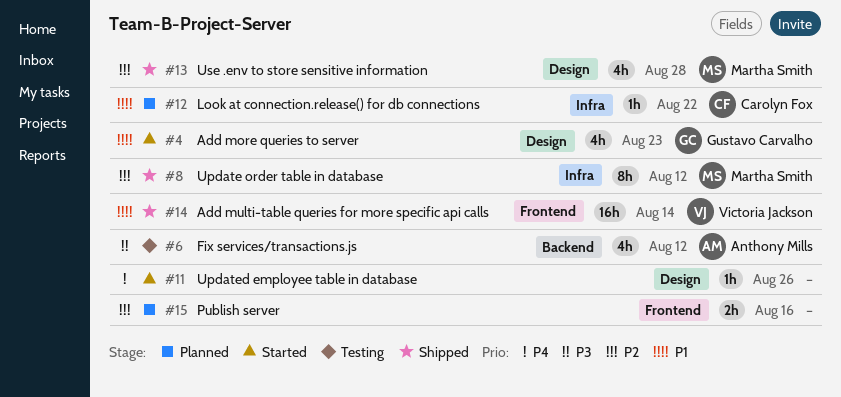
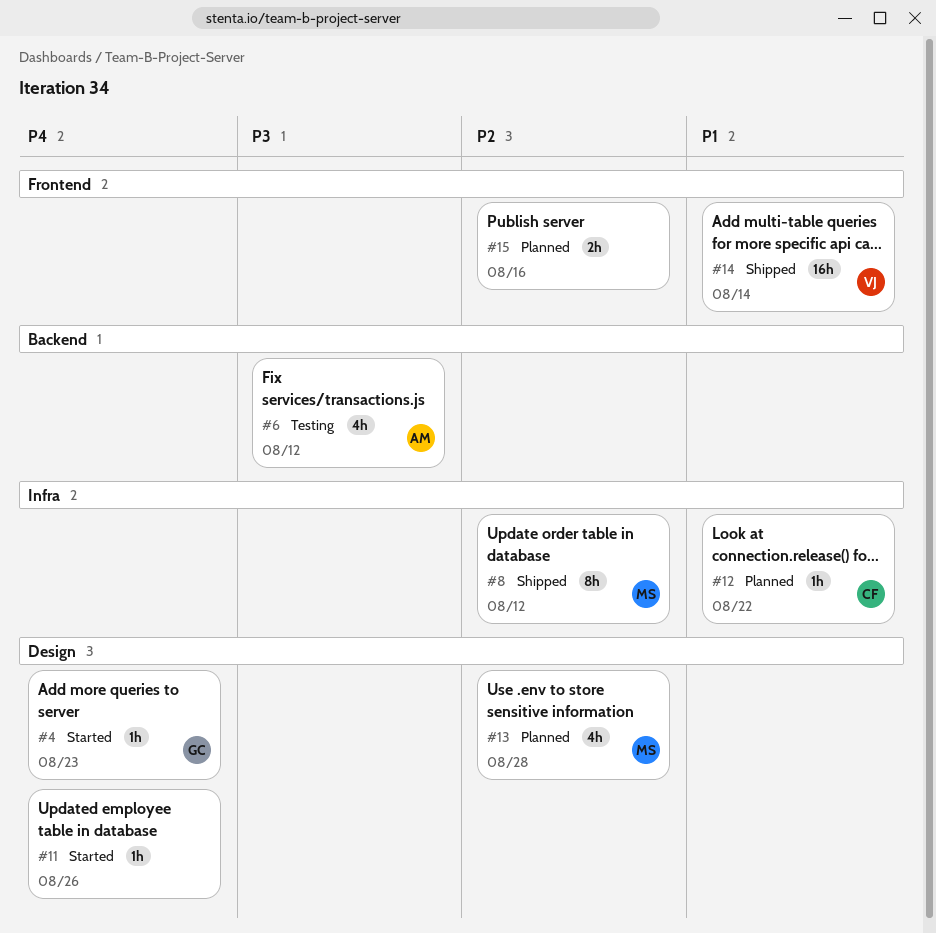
#4, priority: P1 -> P4
#4, estimate: 4h -> 1h
#13, status: Shipped -> Planned

